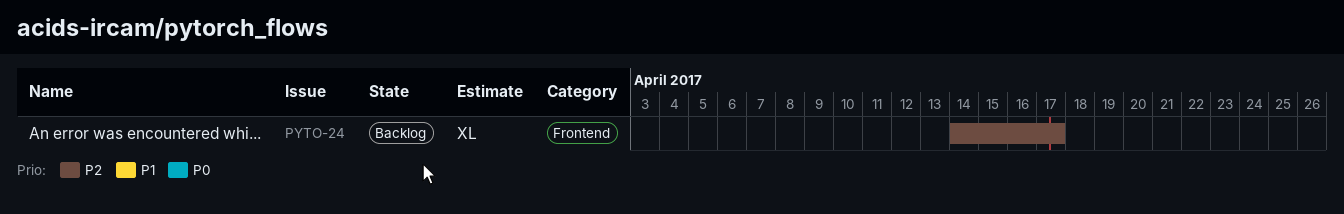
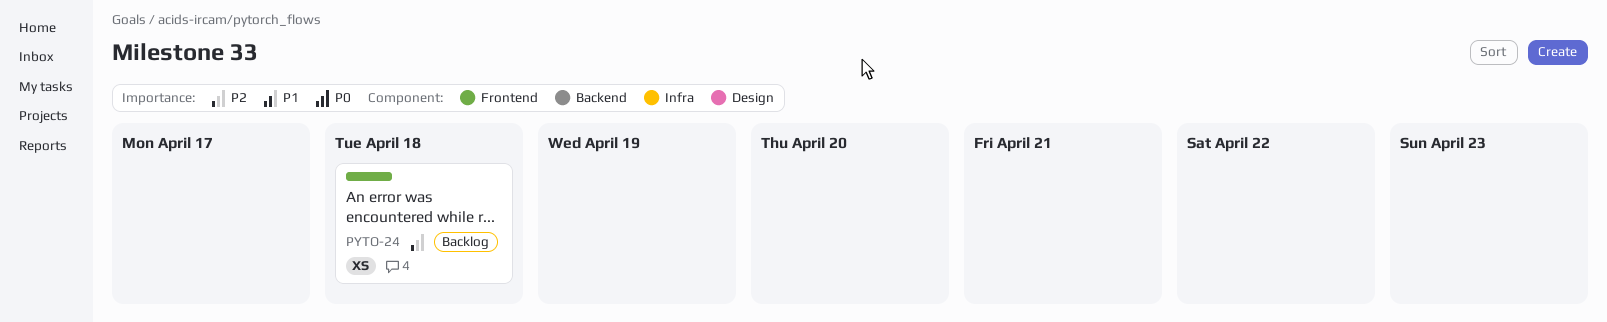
PYTO-24, estimate: XL -> XS
PYTO-24, due: Apr 17 -> Apr 18

